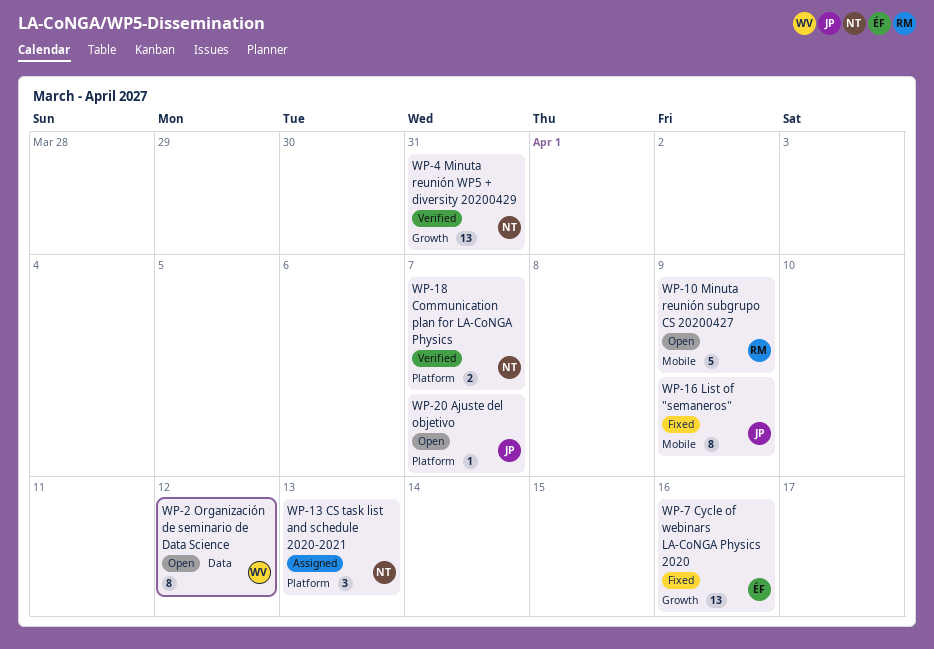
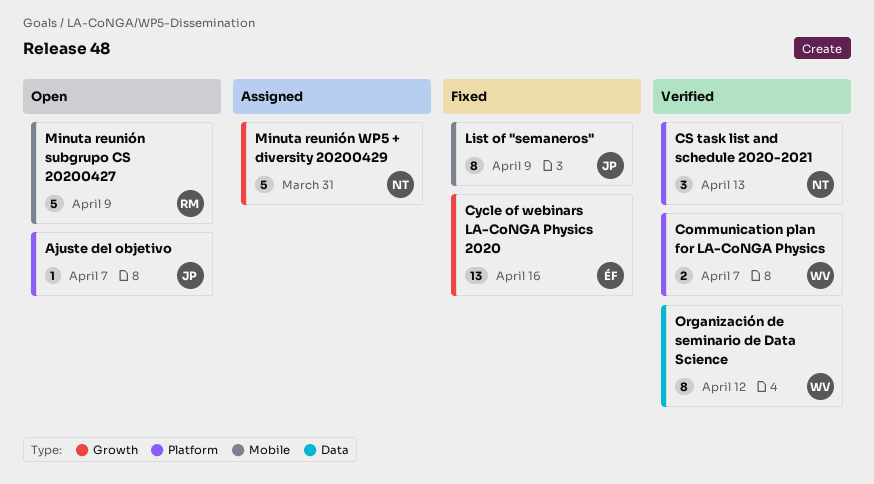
Communication plan for LA-CoNGA Physics, owner: NT -> WV
CS task list and schedule 2020-2021, status: Assigned -> Verified
Minuta reunión WP5 + diversity 20200429, status: Verified -> Assigned
Minuta reunión WP5 + diversity 20200429, estimate: 13 -> 5
Organización de seminario de Data Science, status: Open -> Verified

